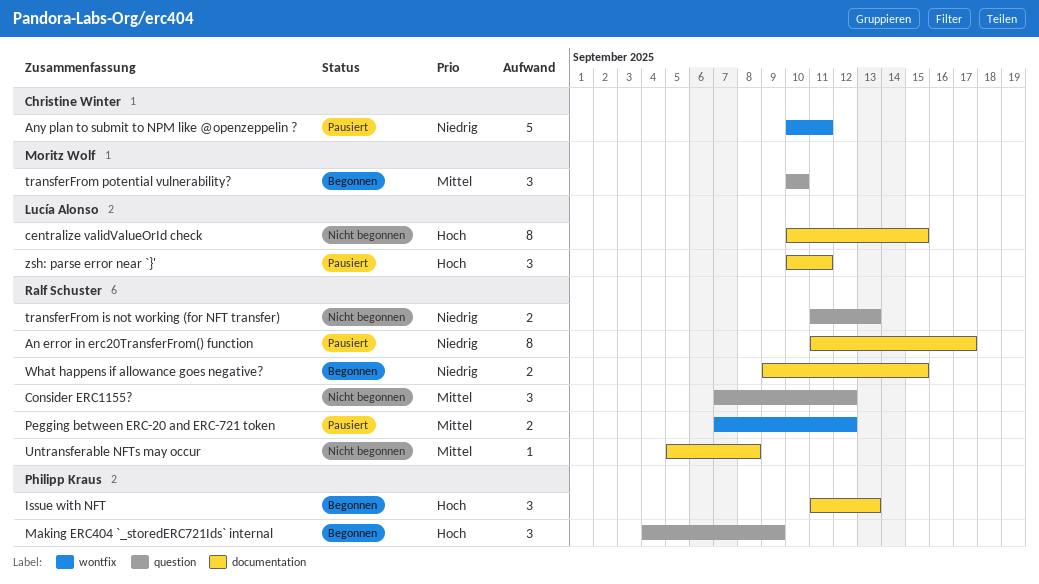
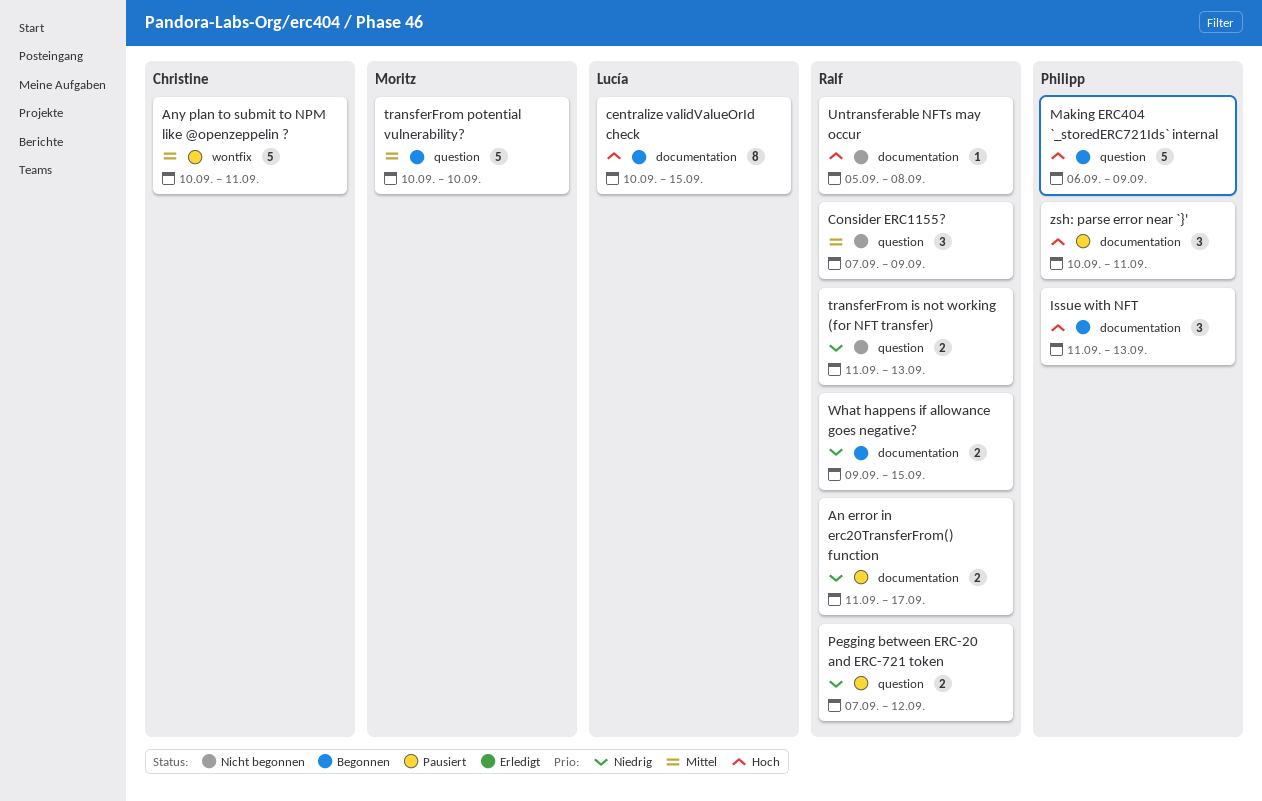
An error in erc20TransferFrom() function, estimate: 8 -> 2
Any plan to submit to NPM like @openzeppelin ?, priority: Niedrig -> Mittel
centralize validValueOrId check, status: Nicht begonnen -> Begonnen
Consider ERC1155?, due: Sep 12 -> Sep 9
Making ERC404 `_storedERC721Ids` internal, estimate: 3 -> 5
Making ERC404 `_storedERC721Ids` internal, start: Sep 4 -> Sep 6
Pegging between ERC-20 and ERC-721 token, priority: Mittel -> Niedrig
Pegging between ERC-20 and ERC-721 token, label: wontfix -> question
transferFrom potential vulnerability?, estimate: 3 -> 5
Untransferable NFTs may occur, priority: Mittel -> Hoch
zsh: parse error near `}', owner: Lucía Alonso -> Philipp Kraus

